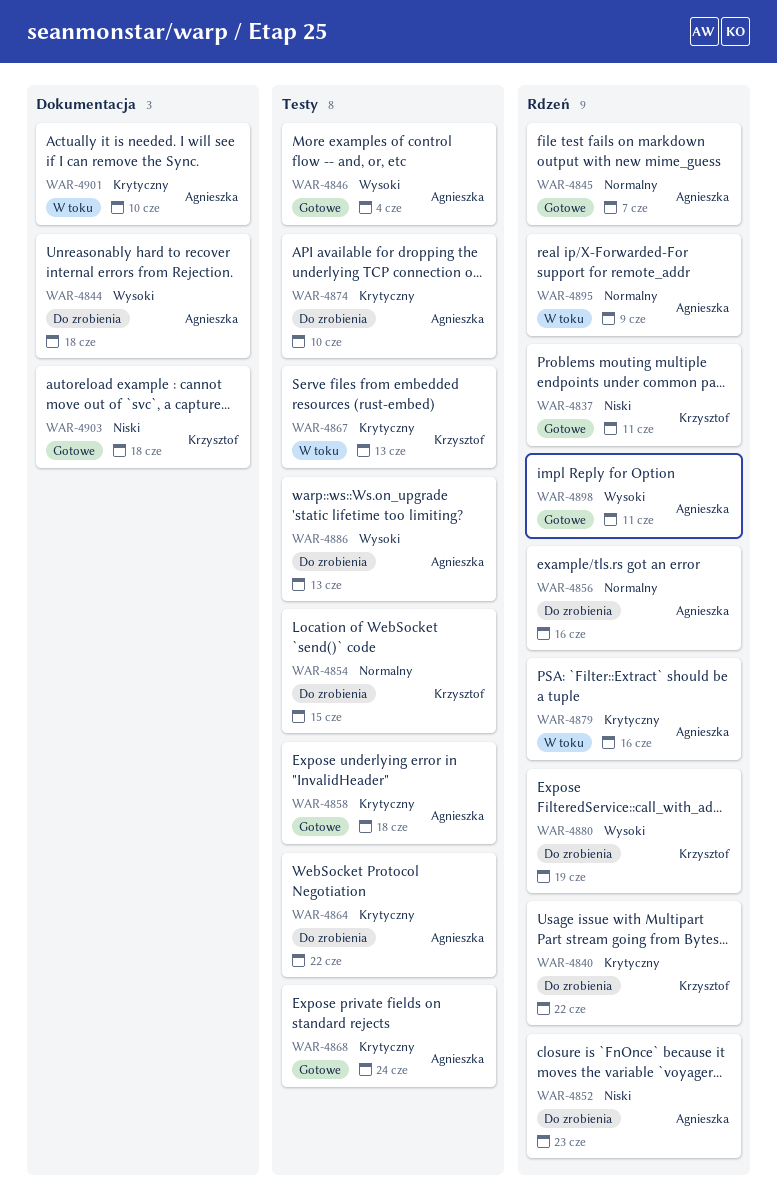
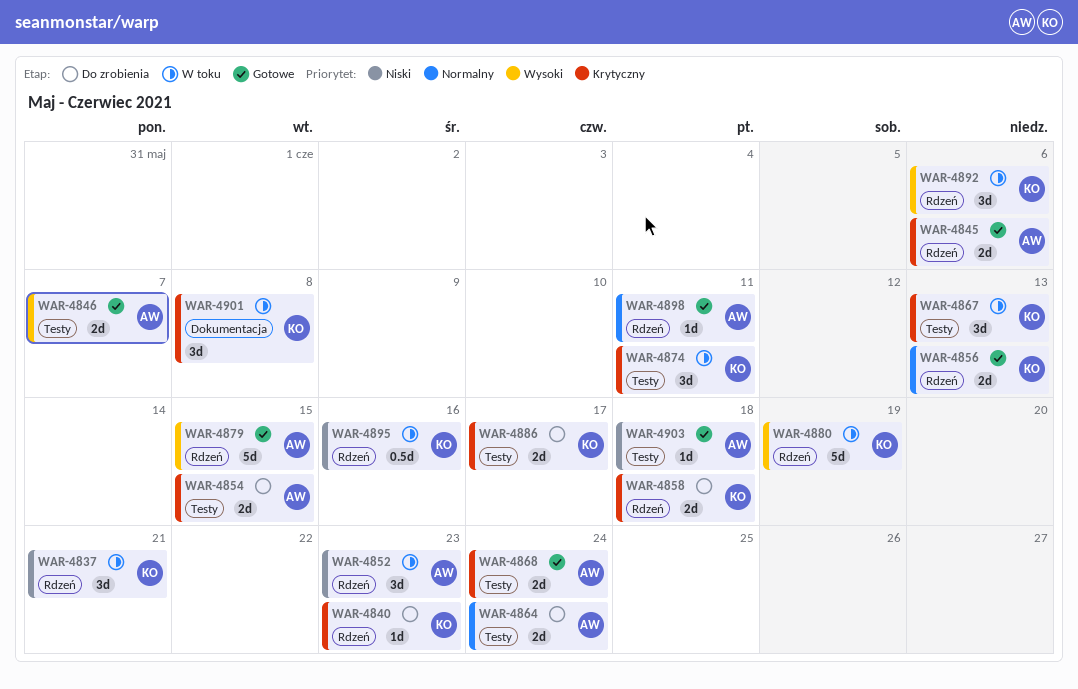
WAR-4837, status: Gotowe -> W toku
WAR-4837, due: Jun 11 -> Jun 21
WAR-4840, due: Jun 22 -> Jun 23
WAR-4844: present -> none
WAR-4845, priority: Normalny -> Krytyczny
WAR-4845, due: Jun 7 -> Jun 6
WAR-4846, due: Jun 4 -> Jun 7
WAR-4852, status: Do zrobienia -> W toku
WAR-4854, owner: Krzysztof -> Agnieszka
WAR-4854, priority: Normalny -> Krytyczny
WAR-4856, status: Do zrobienia -> Gotowe
WAR-4856, owner: Agnieszka -> Krzysztof
WAR-4856, due: Jun 16 -> Jun 13
WAR-4858, status: Gotowe -> Do zrobienia
WAR-4858, owner: Agnieszka -> Krzysztof
WAR-4858, label: Testy -> Rdzeń
WAR-4864, priority: Krytyczny -> Normalny
WAR-4864, due: Jun 22 -> Jun 24
WAR-4874, status: Do zrobienia -> W toku
WAR-4874, owner: Agnieszka -> Krzysztof
WAR-4874, due: Jun 10 -> Jun 11
WAR-4879, status: W toku -> Gotowe
WAR-4879, priority: Krytyczny -> Wysoki
WAR-4879, due: Jun 16 -> Jun 15
WAR-4880, status: Do zrobienia -> W toku
WAR-4886, owner: Agnieszka -> Krzysztof
WAR-4886, priority: Wysoki -> Krytyczny
WAR-4886, due: Jun 13 -> Jun 17
WAR-4892: none -> present
WAR-4895, owner: Agnieszka -> Krzysztof
WAR-4895, priority: Normalny -> Niski
WAR-4895, due: Jun 9 -> Jun 16
WAR-4898, priority: Wysoki -> Normalny
WAR-4901, owner: Agnieszka -> Krzysztof
WAR-4901, due: Jun 10 -> Jun 8
WAR-4903, owner: Krzysztof -> Agnieszka
WAR-4903, label: Dokumentacja -> Testy

